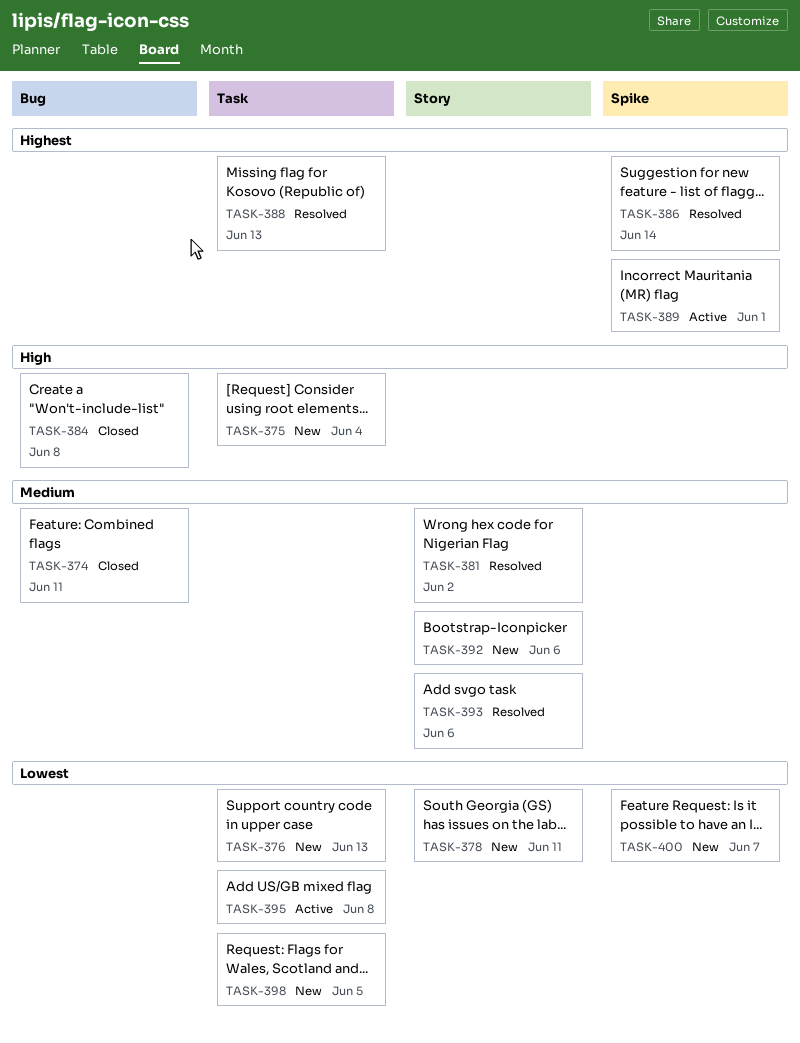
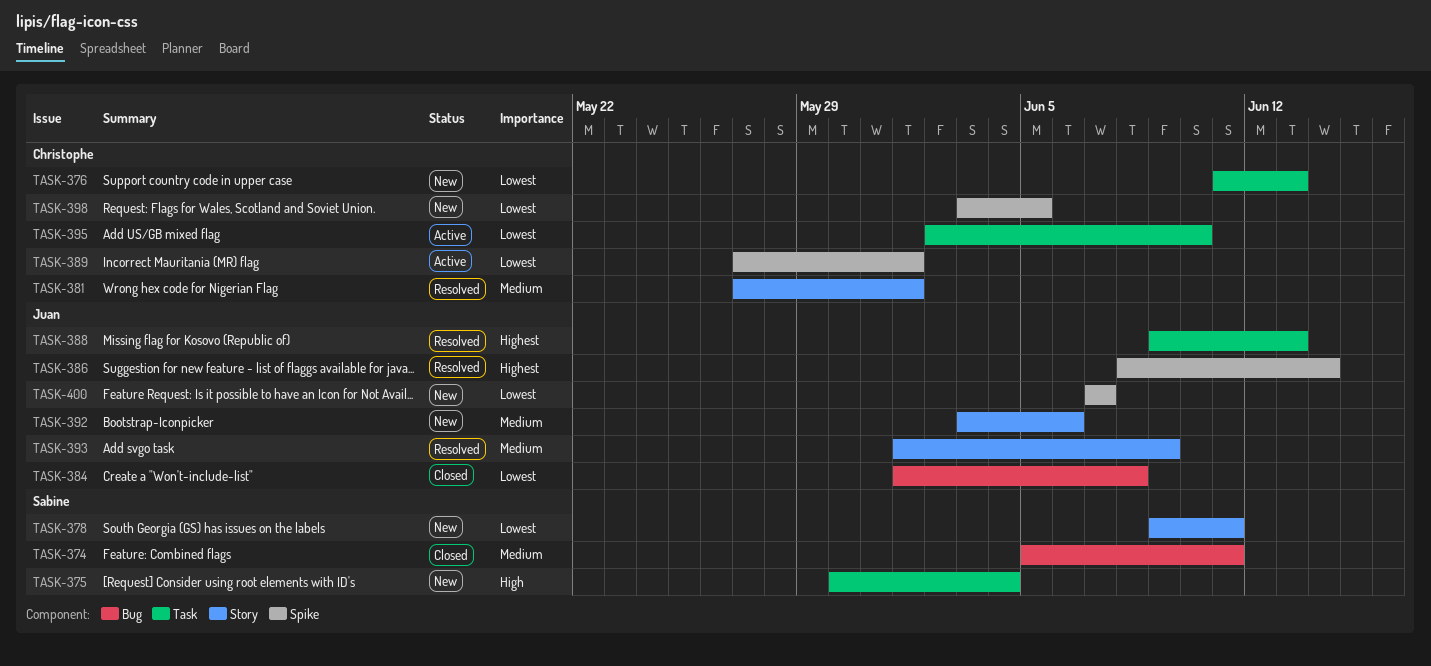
TASK-381, due: Jun 2 -> Jun 1
TASK-384, priority: High -> Lowest
TASK-389, priority: Highest -> Lowest
TASK-393, due: Jun 6 -> Jun 9
TASK-395, due: Jun 8 -> Jun 10
TASK-398, label: Task -> Spike

